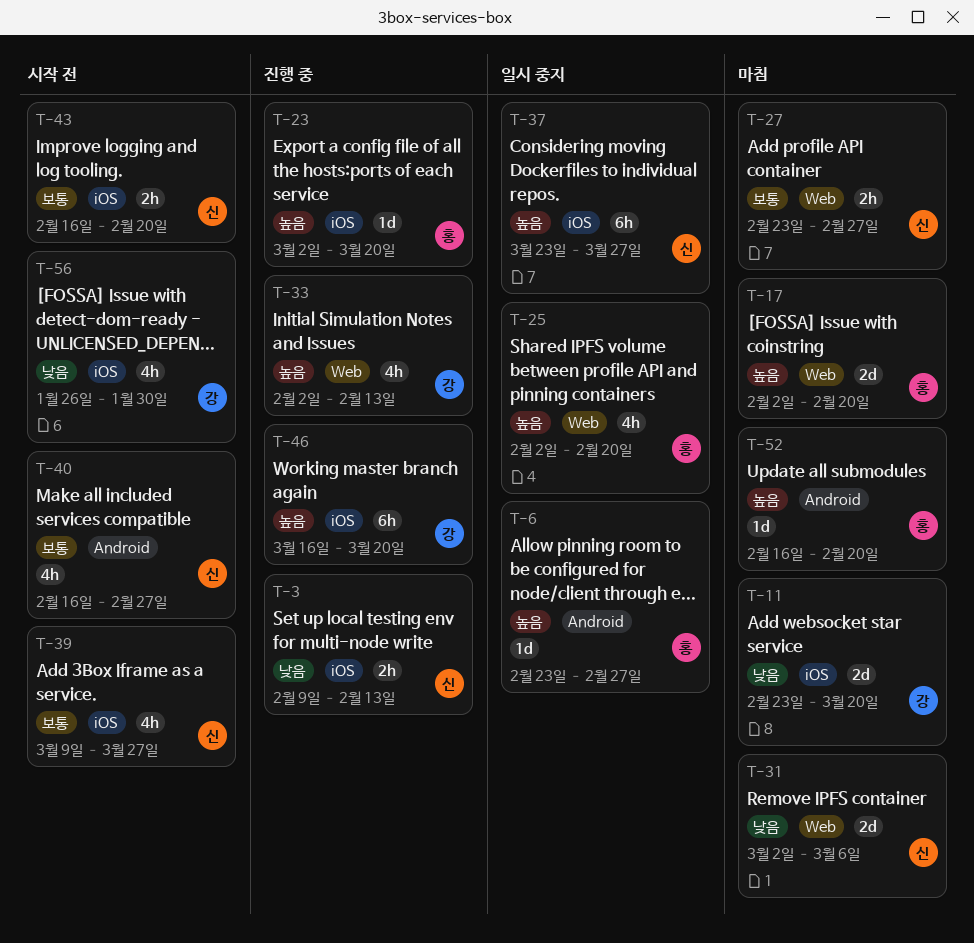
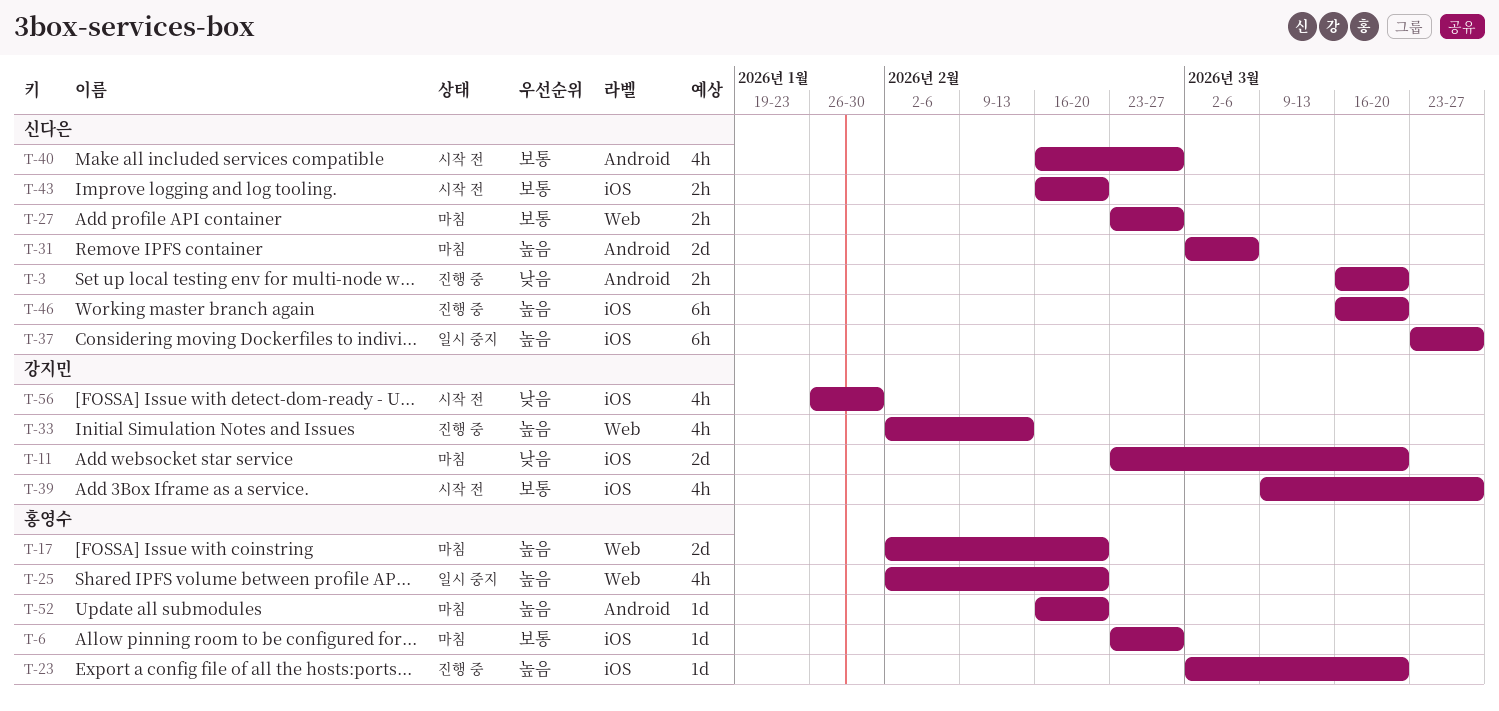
T-3, label: iOS -> Android
T-3, start: Feb 9 -> Mar 16
T-3, due: Feb 13 -> Mar 20
T-6, status: 일시 중지 -> 마침
T-6, priority: 높음 -> 보통
T-6, label: Android -> iOS
T-31, priority: 낮음 -> 높음
T-31, label: Web -> Android
T-39, owner: 신다은 -> 강지민
T-46, owner: 강지민 -> 신다은

